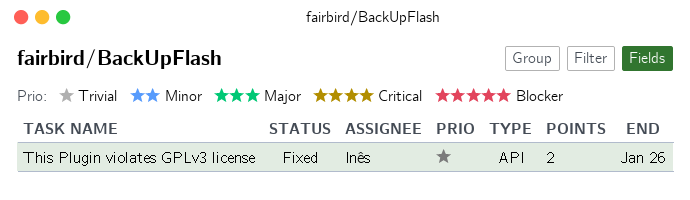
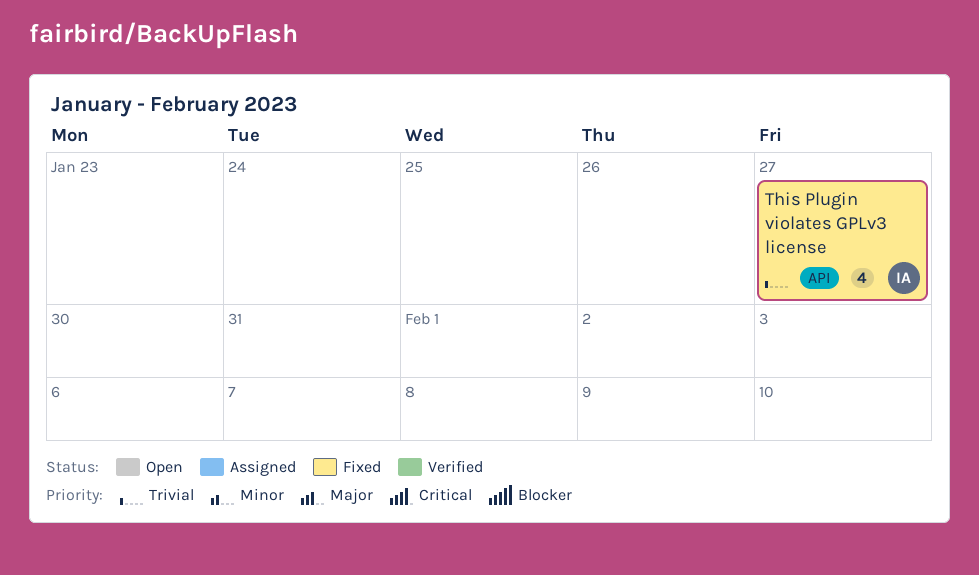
This Plugin violates GPLv3 license, estimate: 2 -> 4
This Plugin violates GPLv3 license, due: Jan 26 -> Jan 27

